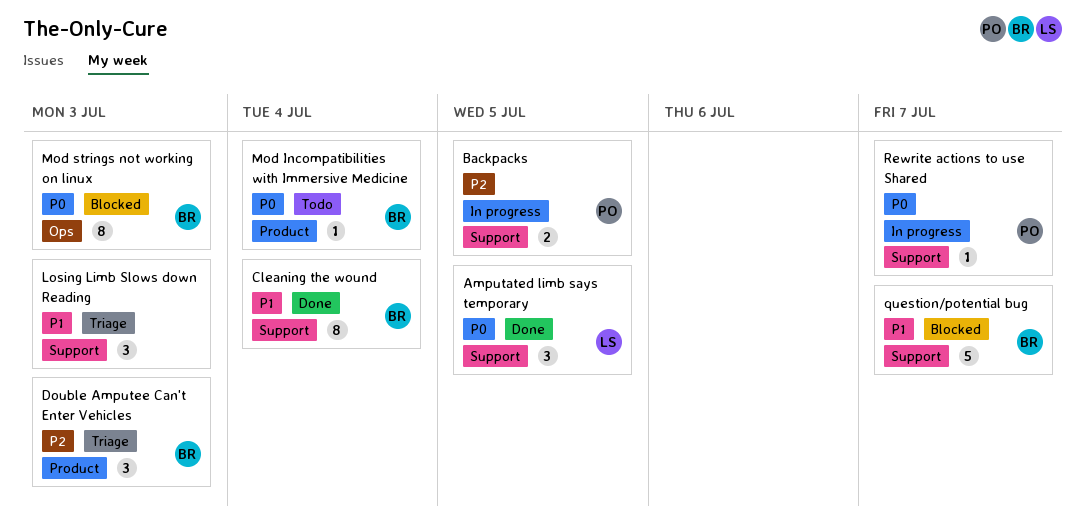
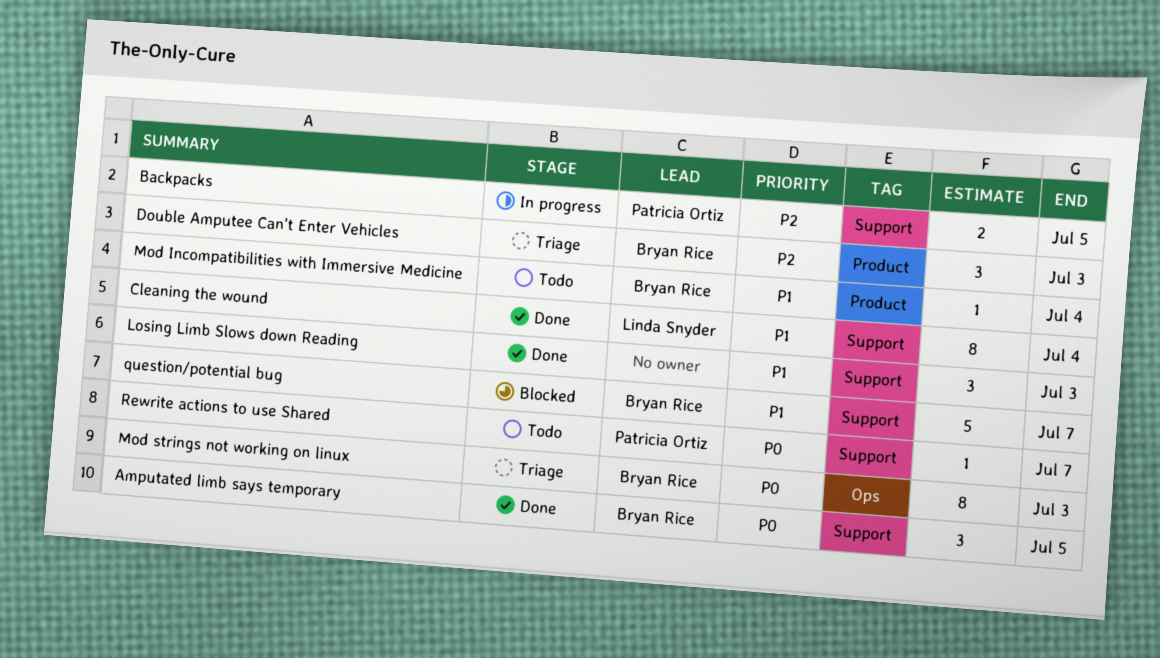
Amputated limb says temporary, owner: Linda Snyder -> Bryan Rice
Cleaning the wound, owner: Bryan Rice -> Linda Snyder
Losing Limb Slows down Reading, status: Triage -> Done
Mod Incompatibilities with Immersive Medicine, priority: P0 -> P1
Mod strings not working on linux, status: Blocked -> Triage
Rewrite actions to use Shared, status: In progress -> Todo

